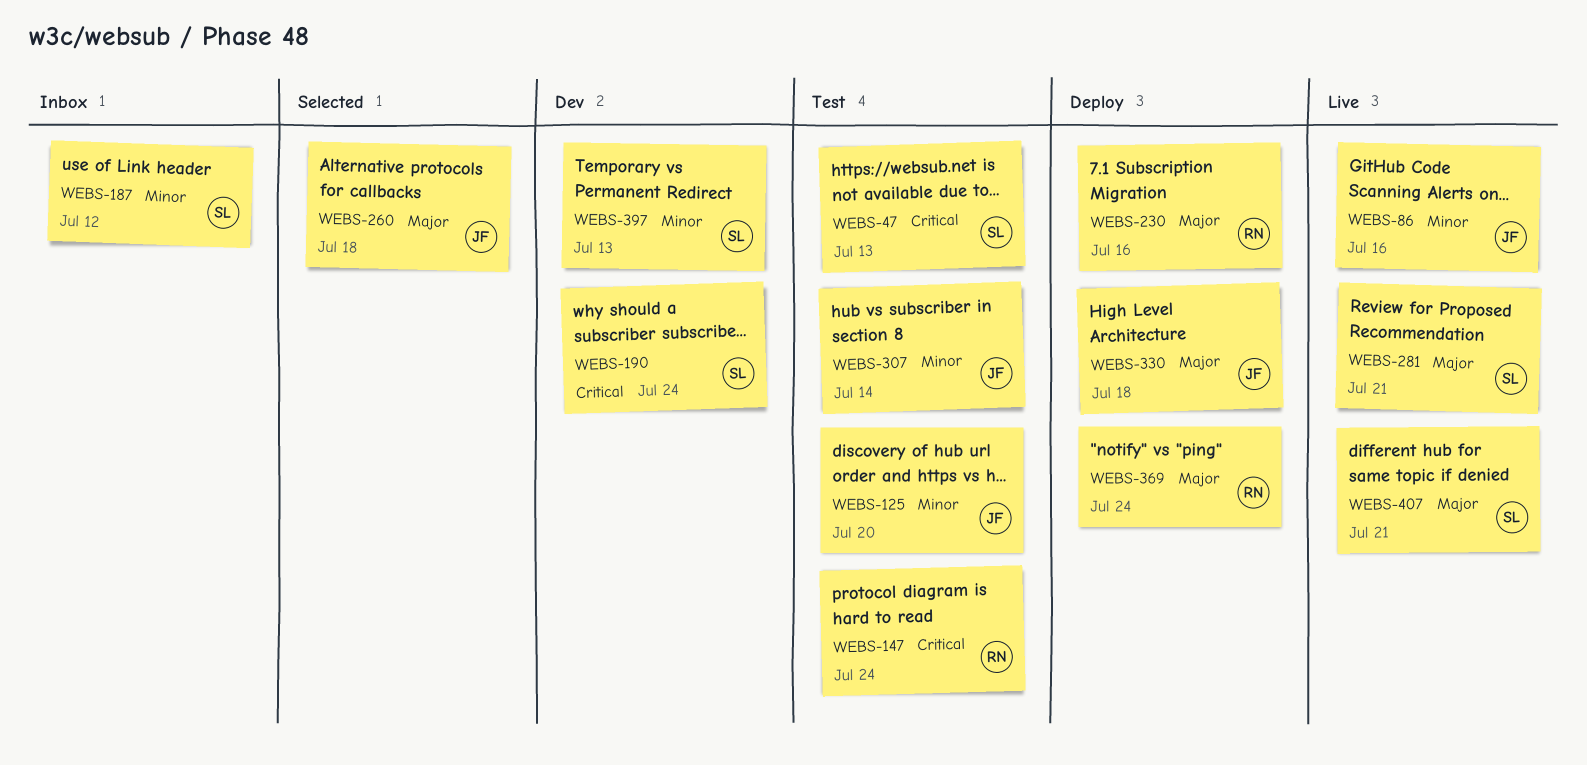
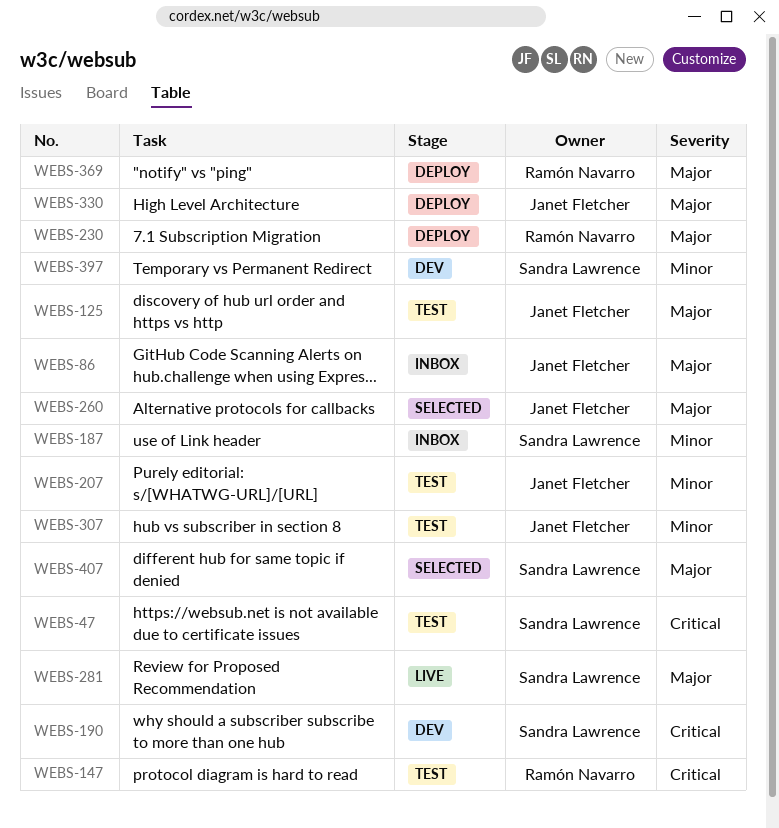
WEBS-86, status: Live -> Inbox
WEBS-86, priority: Minor -> Major
WEBS-125, priority: Minor -> Major
WEBS-207: none -> present
WEBS-407, status: Live -> Selected

